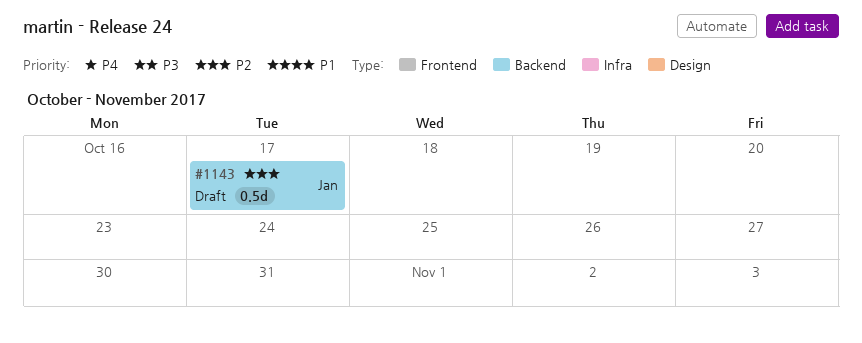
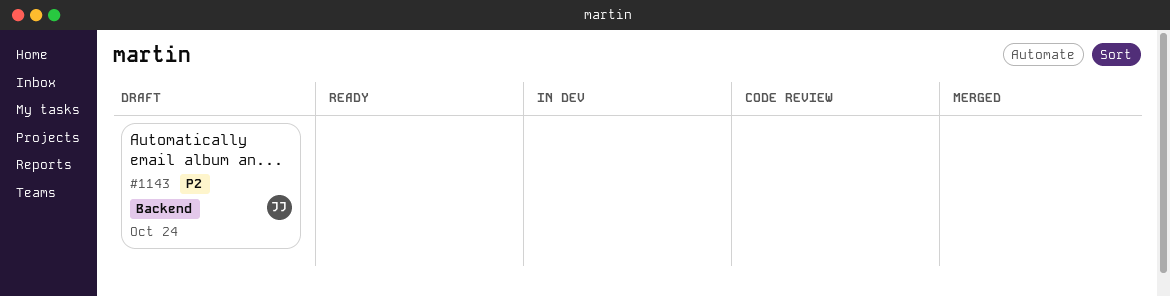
#1143, due: Oct 17 -> Oct 24

